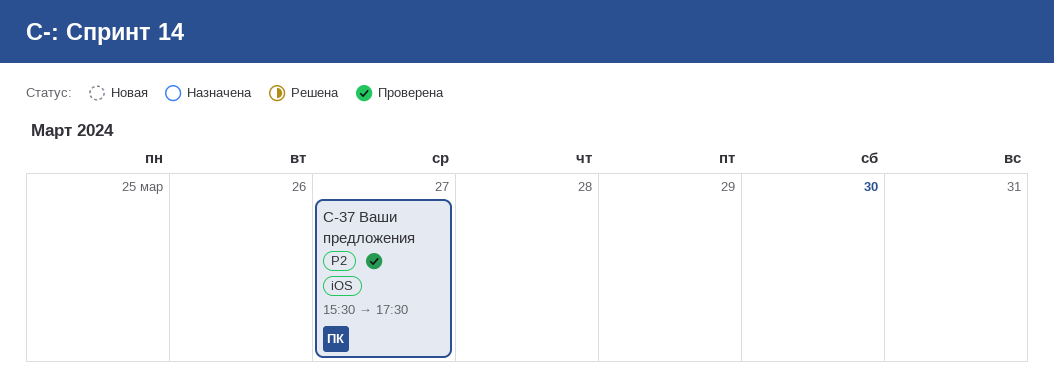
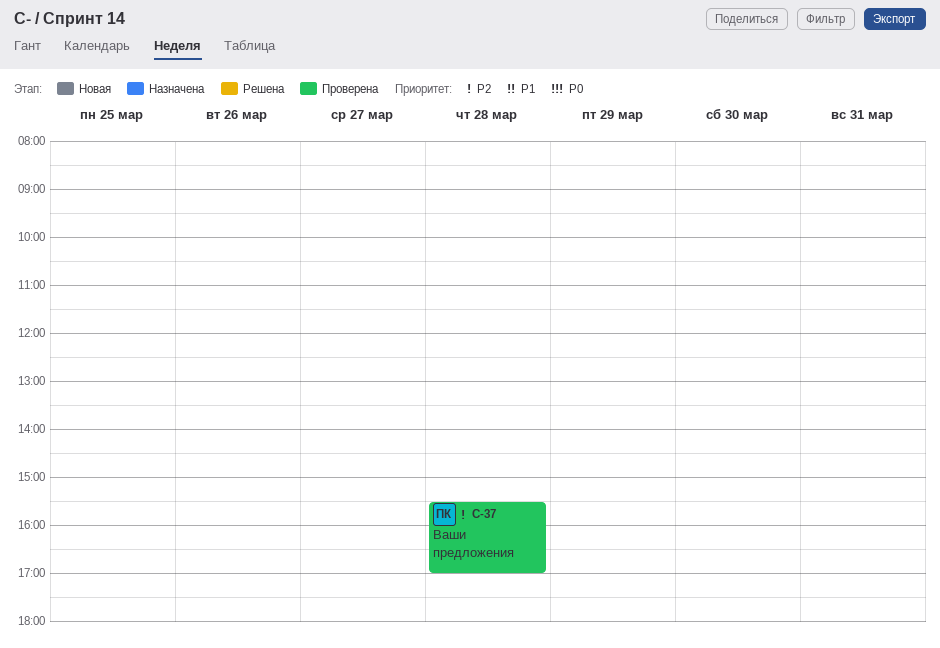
C-37, day: Mar 27 -> Mar 28
C-37, ends: 17:30 -> 17:00

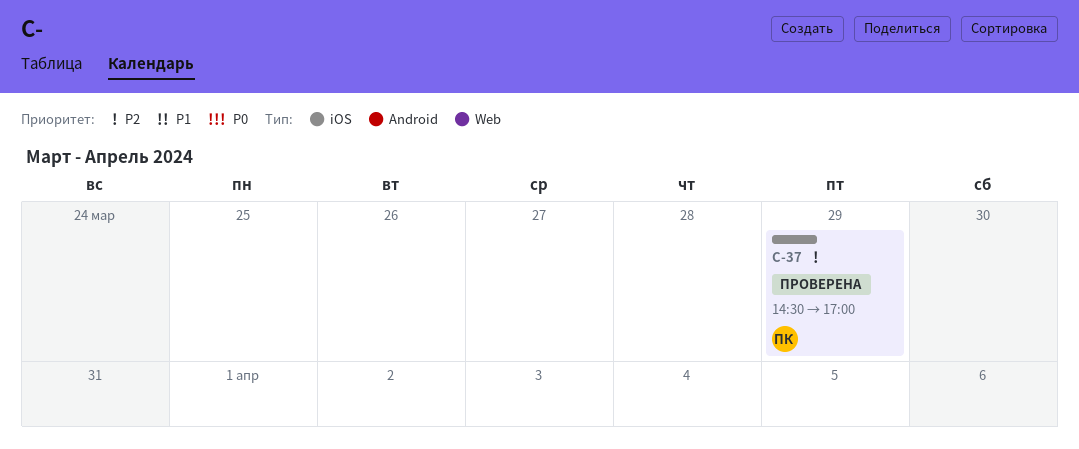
C-37, day: Mar 28 -> Mar 29
C-37, begins: 15:30 -> 14:30

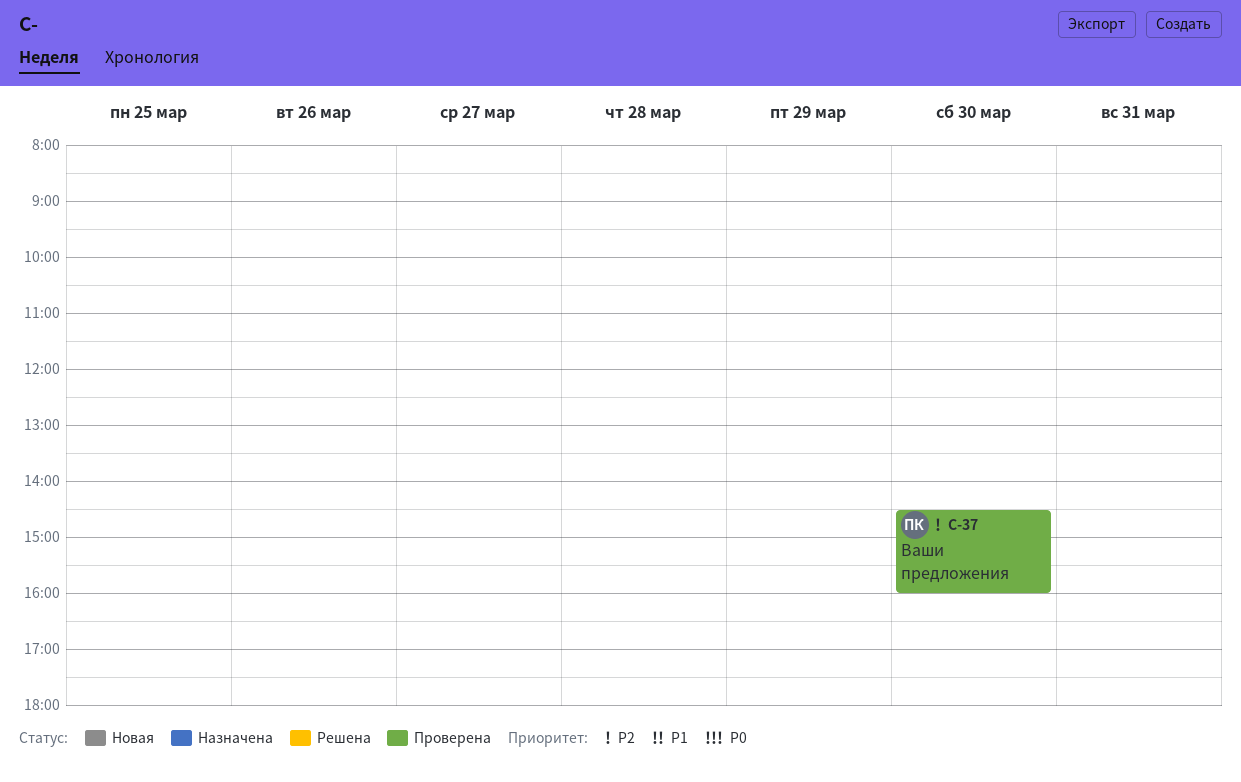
C-37, day: Mar 29 -> Mar 30
C-37, ends: 17:00 -> 16:00

